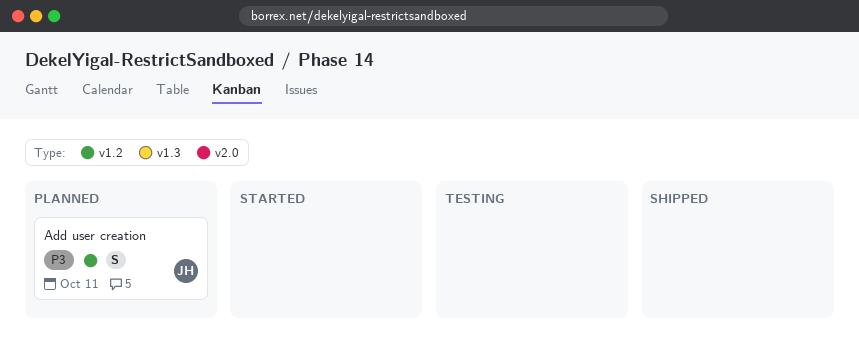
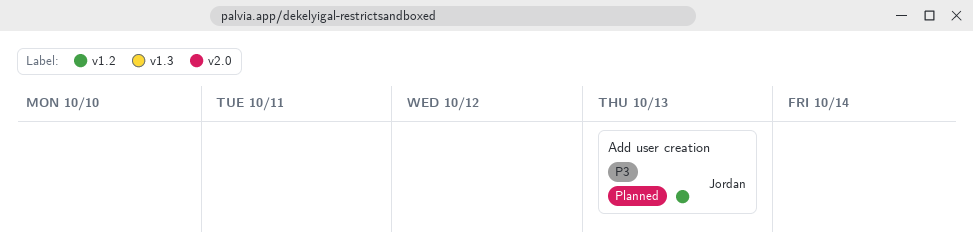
Add user creation, due: Oct 11 -> Oct 13

